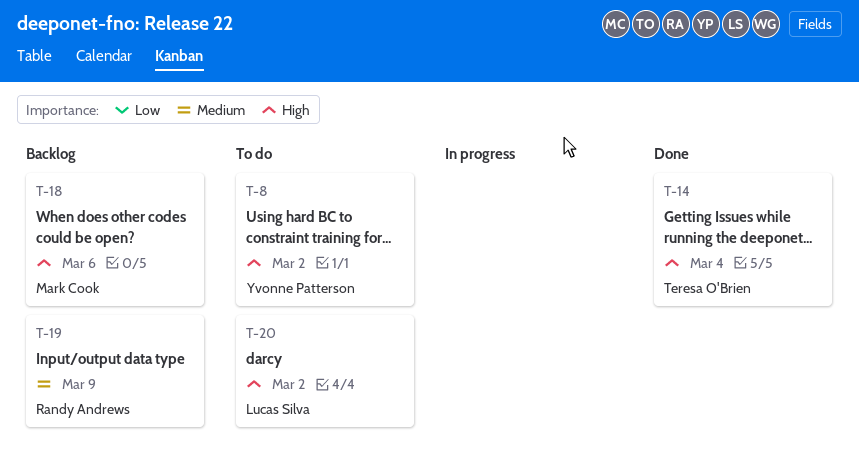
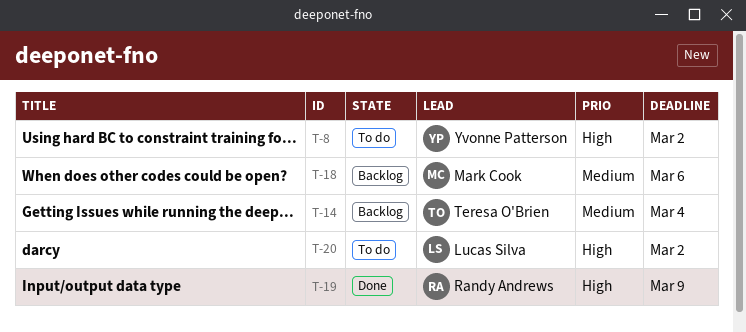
T-14, status: Done -> Backlog
T-14, priority: High -> Medium
T-18, priority: High -> Medium
T-19, status: Backlog -> Done
T-19, priority: Medium -> High

